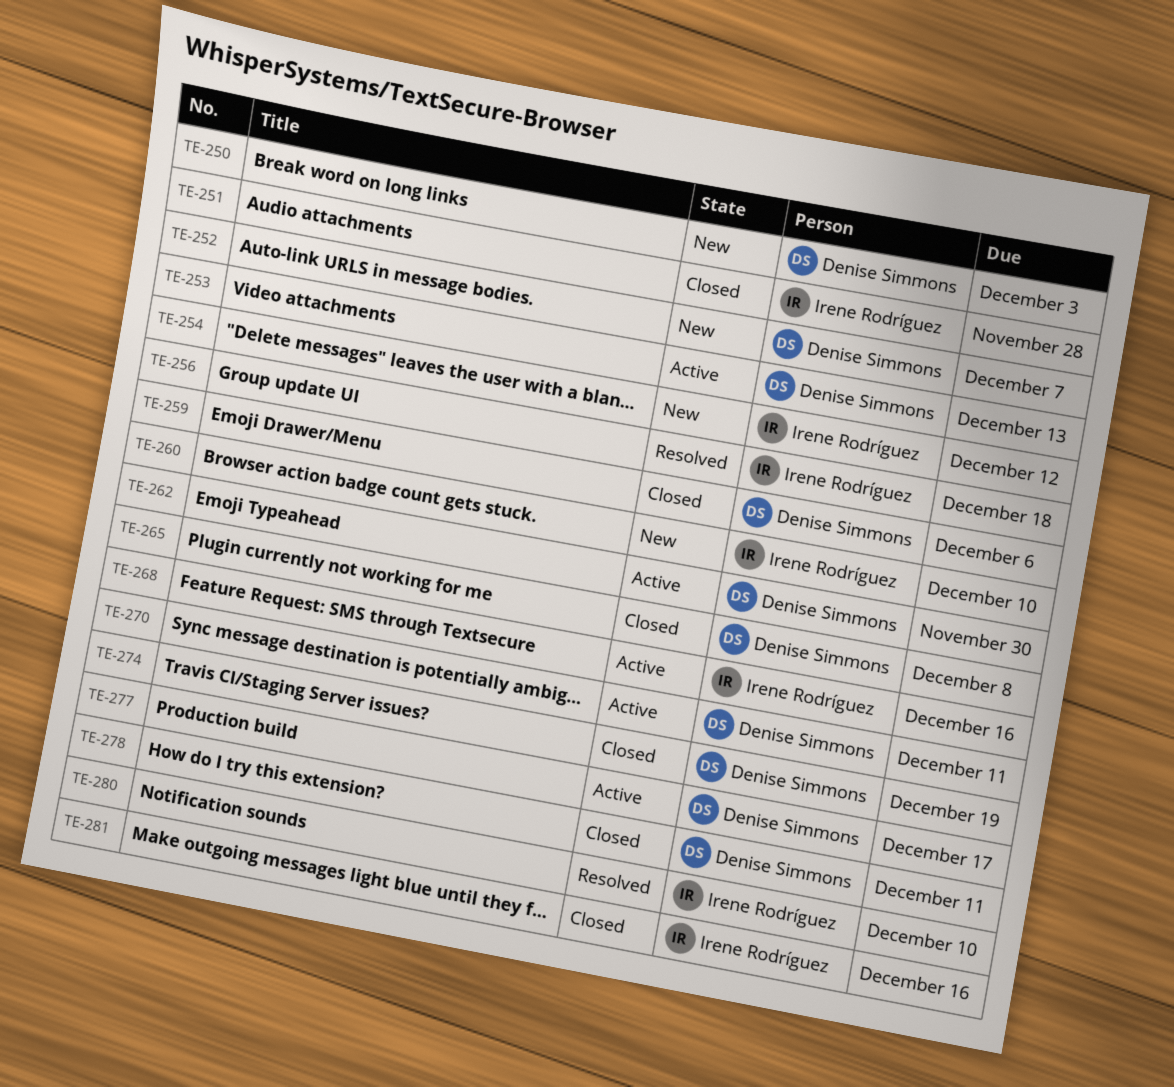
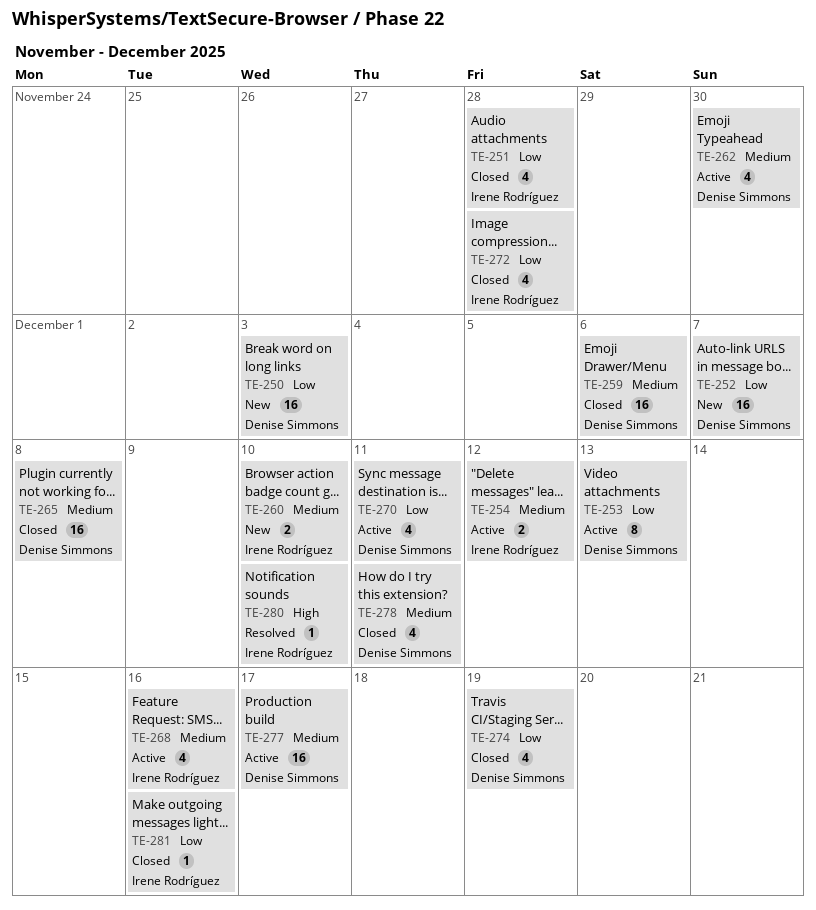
TE-254, status: New -> Active
TE-256: present -> none
TE-272: none -> present

